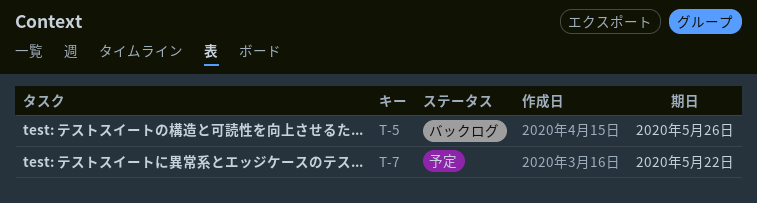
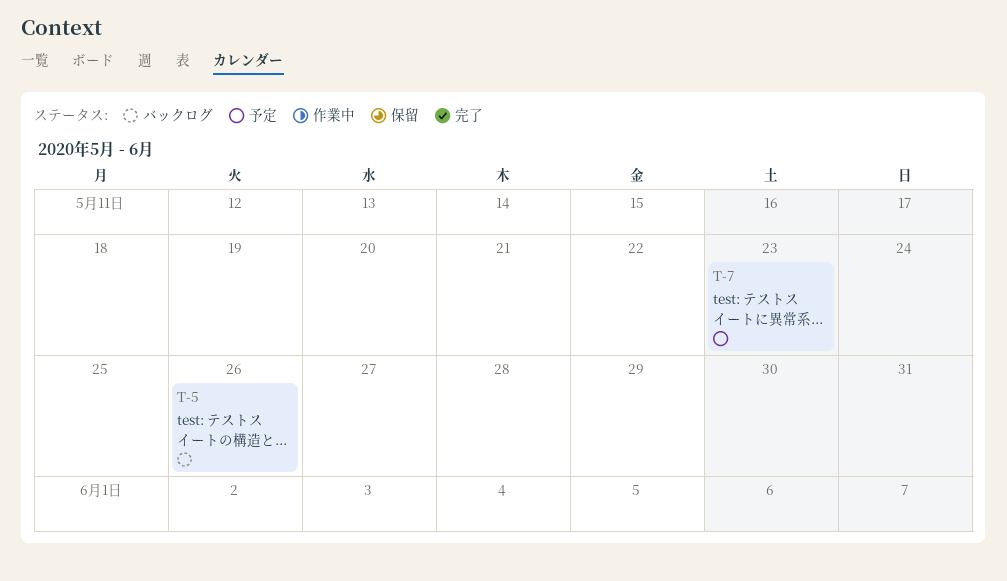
T-7, due: May 22 -> May 23

